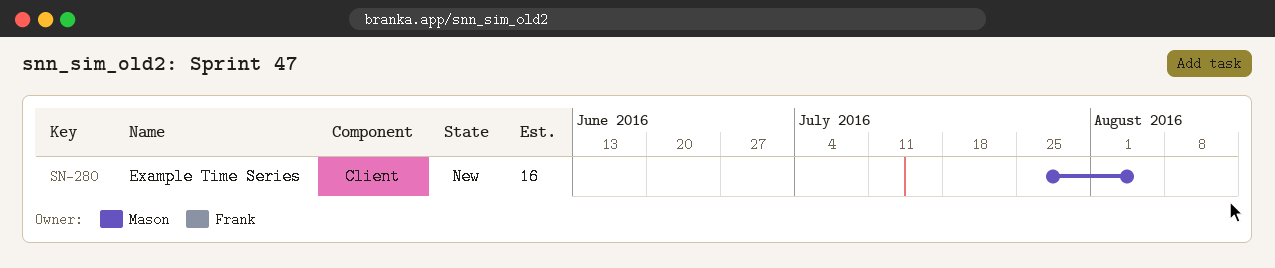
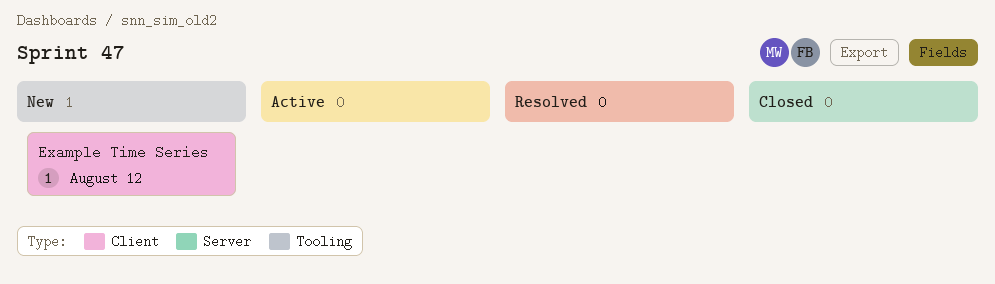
Example Time Series, estimate: 16 -> 1
Example Time Series, due: Aug 5 -> Aug 12

